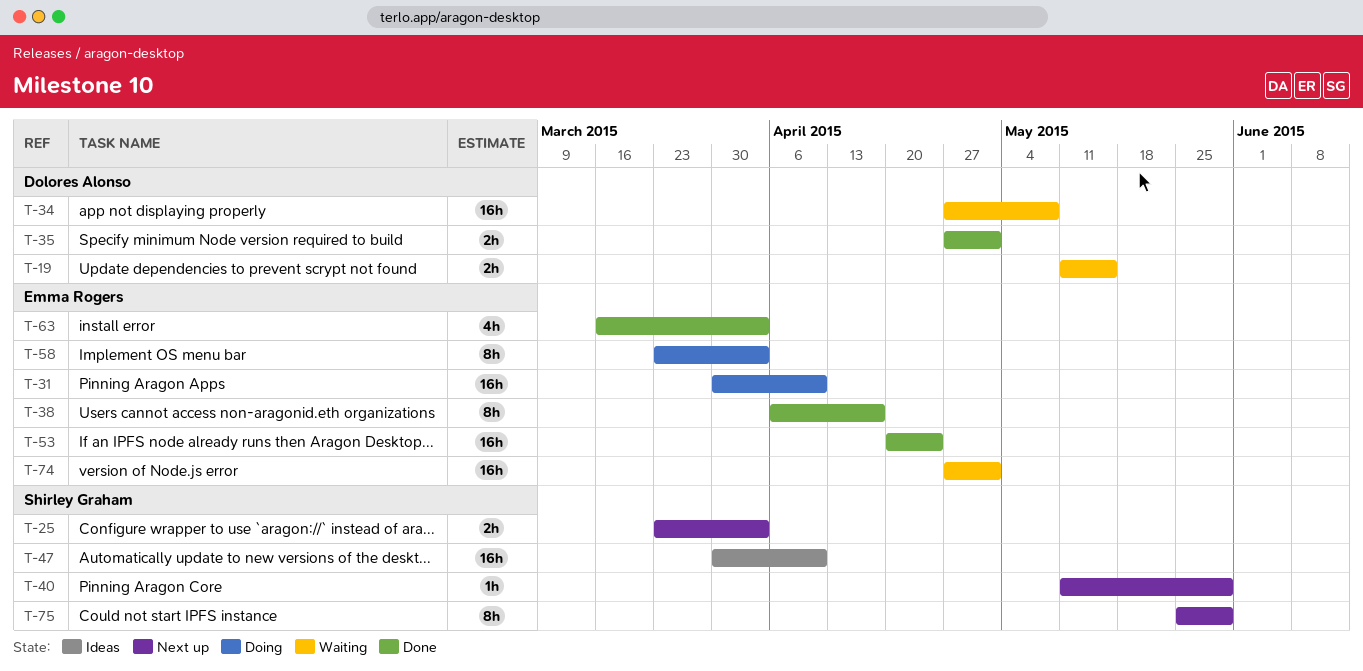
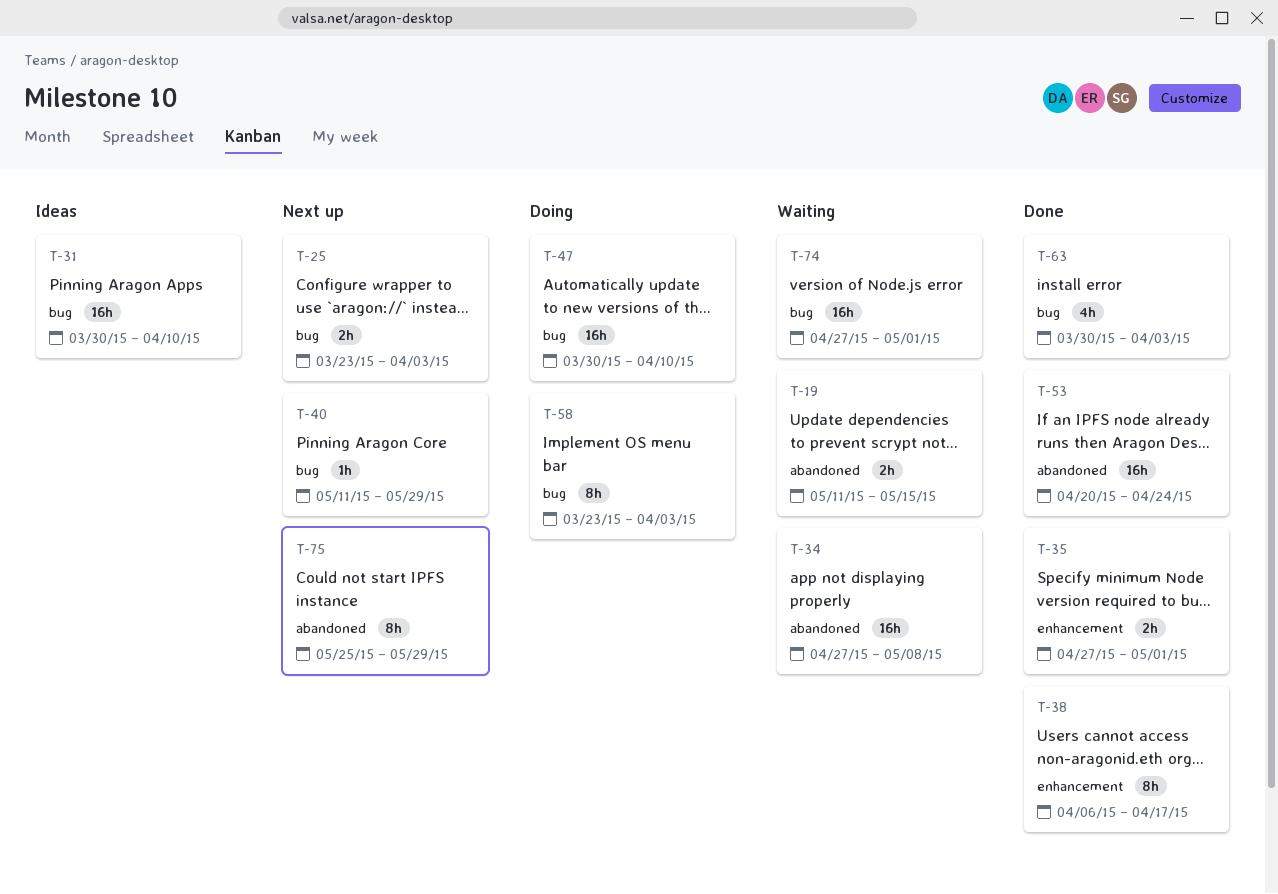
T-31, status: Doing -> Ideas
T-47, status: Ideas -> Doing
T-63, start: Mar 16 -> Mar 30

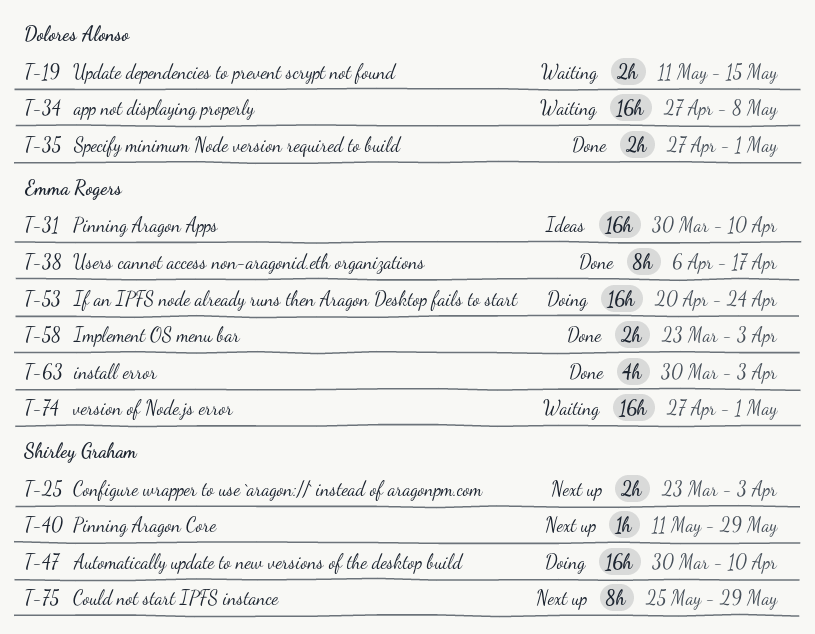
T-53, status: Done -> Doing
T-58, status: Doing -> Done
T-58, estimate: 8h -> 2h

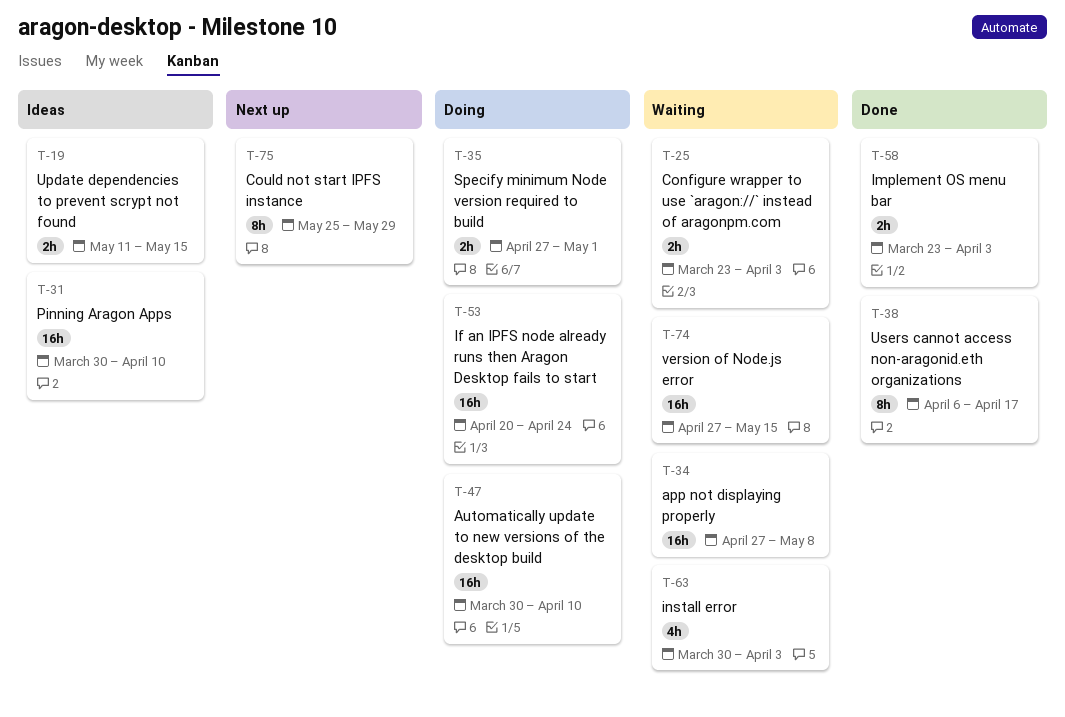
T-19, status: Waiting -> Ideas
T-25, status: Next up -> Waiting
T-35, status: Done -> Doing
T-40: present -> none
T-63, status: Done -> Waiting
T-74, due: May 1 -> May 15

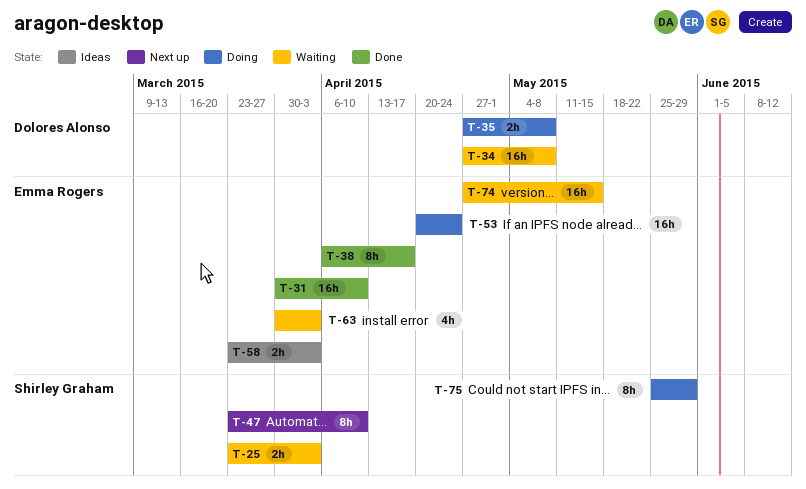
T-19: present -> none
T-31, status: Ideas -> Done
T-35, due: May 1 -> May 8
T-47, status: Doing -> Next up
T-47, estimate: 16h -> 8h
T-47, start: Mar 30 -> Mar 23
T-58, status: Done -> Ideas
T-75, status: Next up -> Doing

